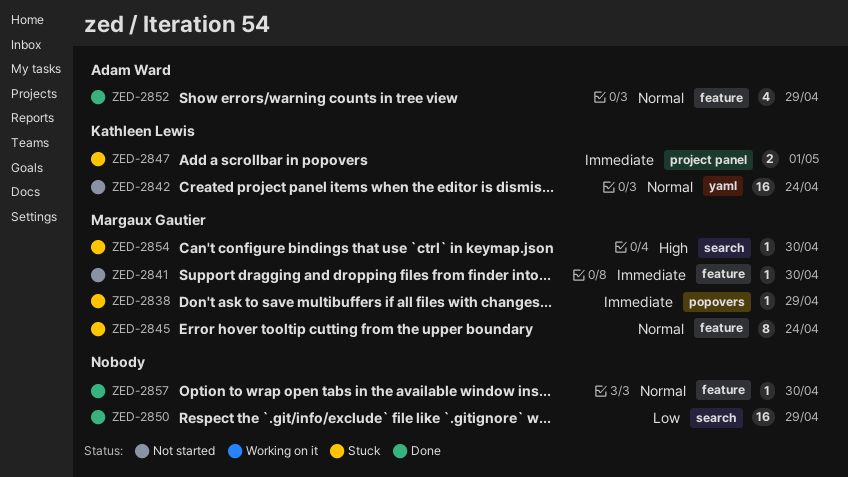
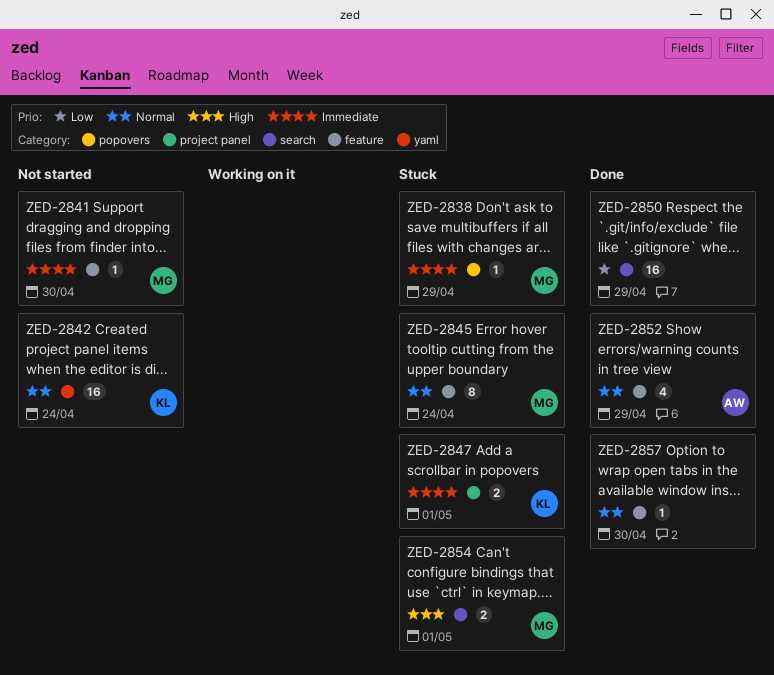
ZED-2854, estimate: 1 -> 2
ZED-2854, due: Apr 30 -> May 1

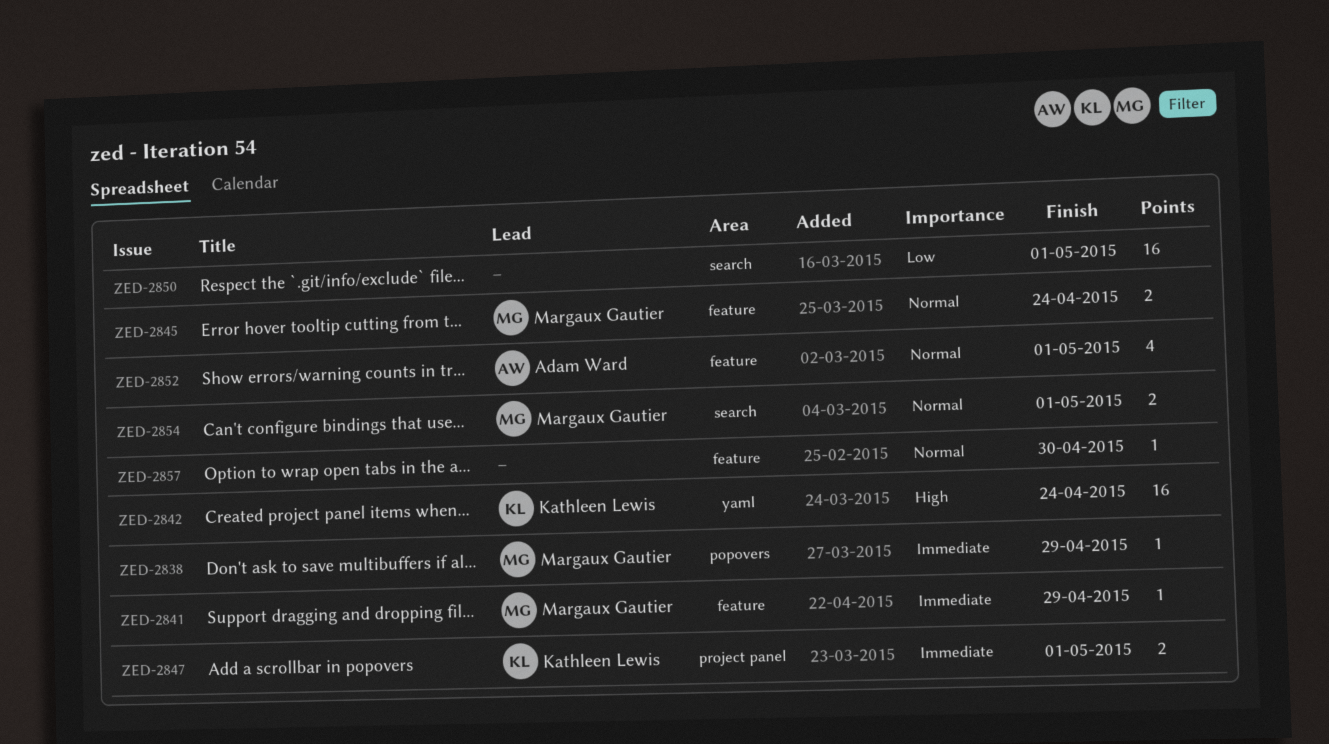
ZED-2841, due: Apr 30 -> Apr 29
ZED-2842, priority: Normal -> High
ZED-2845, estimate: 8 -> 2
ZED-2850, due: Apr 29 -> May 1
ZED-2852, due: Apr 29 -> May 1
ZED-2854, priority: High -> Normal

